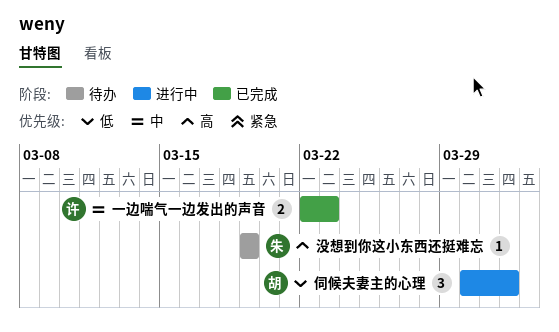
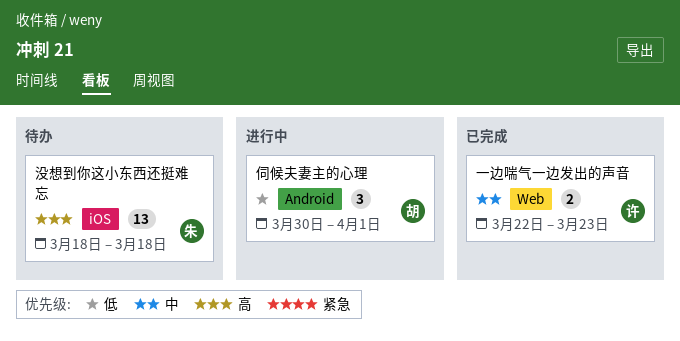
没想到你这小东西还挺难忘, estimate: 1 -> 13
没想到你这小东西还挺难忘, start: Mar 19 -> Mar 18
没想到你这小东西还挺难忘, due: Mar 19 -> Mar 18

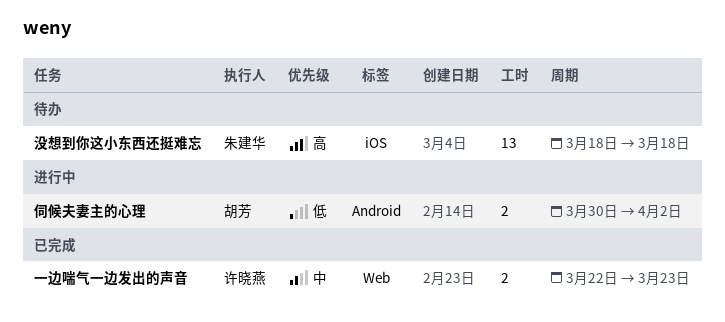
伺候夫妻主的心理, estimate: 3 -> 2
伺候夫妻主的心理, due: Apr 1 -> Apr 2

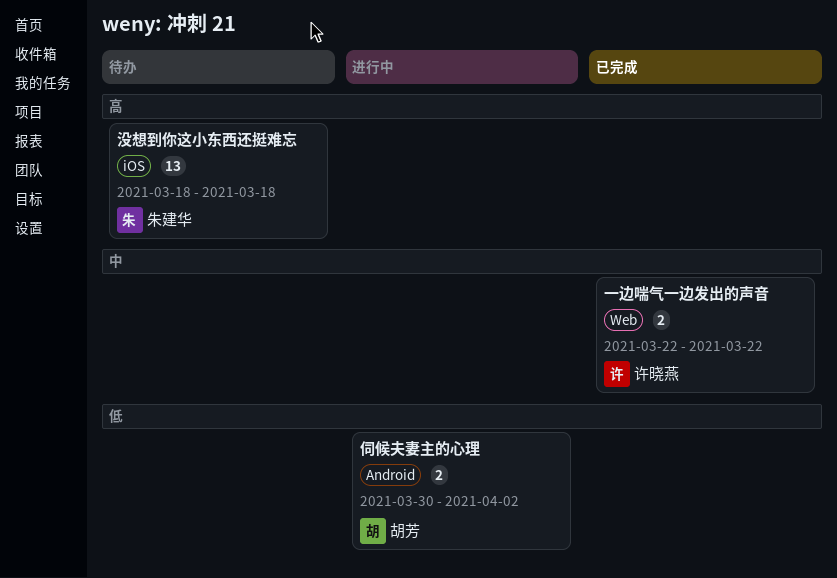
一边喘气一边发出的声音, due: Mar 23 -> Mar 22

